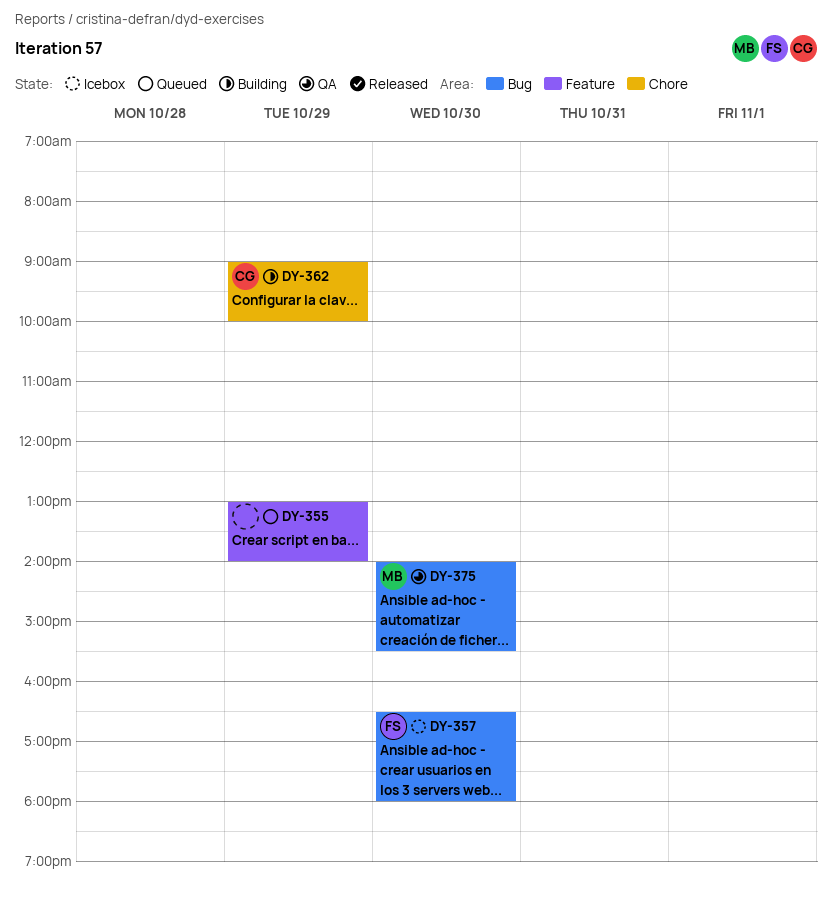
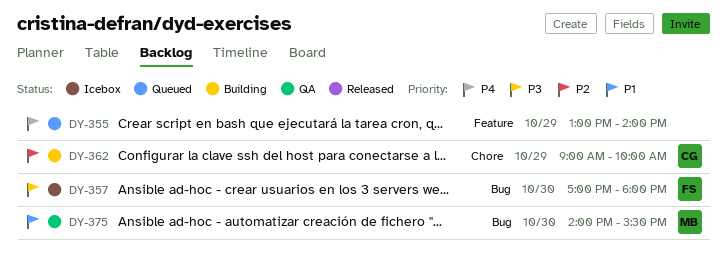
DY-357, begins: 16:30 -> 17:00

